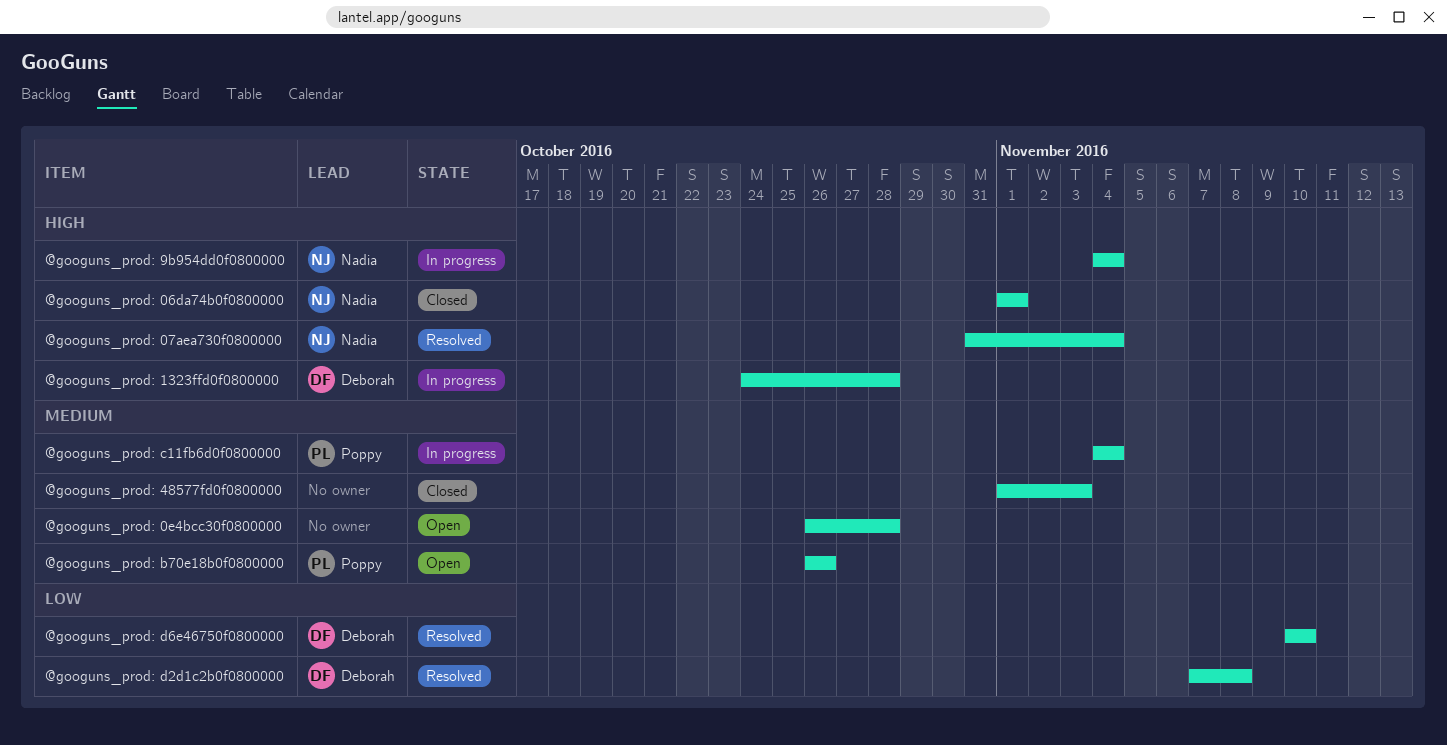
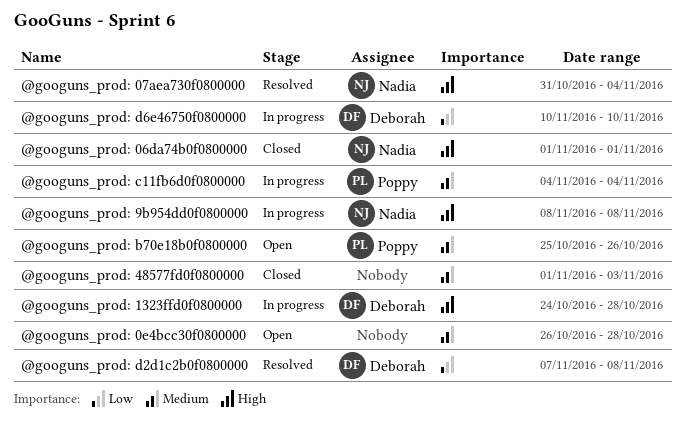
@googuns_prod: 9b954dd0f0800000, start: Nov 4 -> Nov 8
@googuns_prod: 9b954dd0f0800000, due: Nov 4 -> Nov 8
@googuns_prod: b70e18b0f0800000, start: Oct 26 -> Oct 25
@googuns_prod: d6e46750f0800000, status: Resolved -> In progress

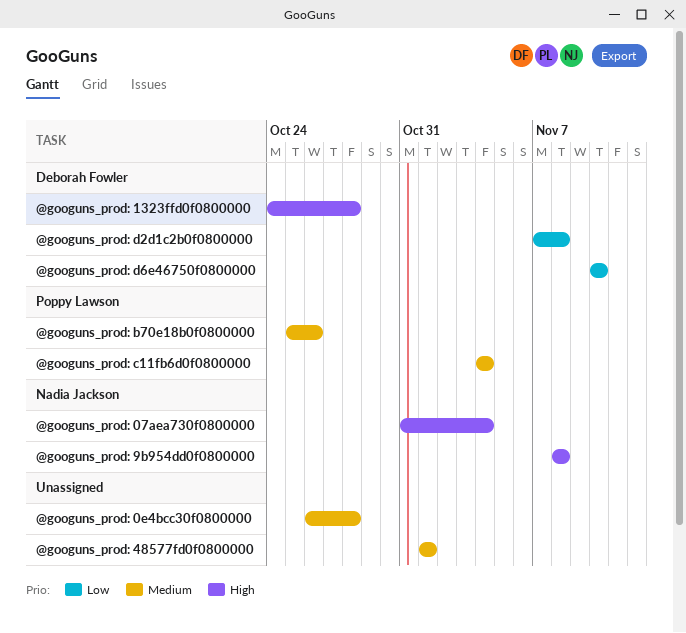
@googuns_prod: 06da74b0f0800000: present -> none
@googuns_prod: 48577fd0f0800000, due: Nov 3 -> Nov 1

